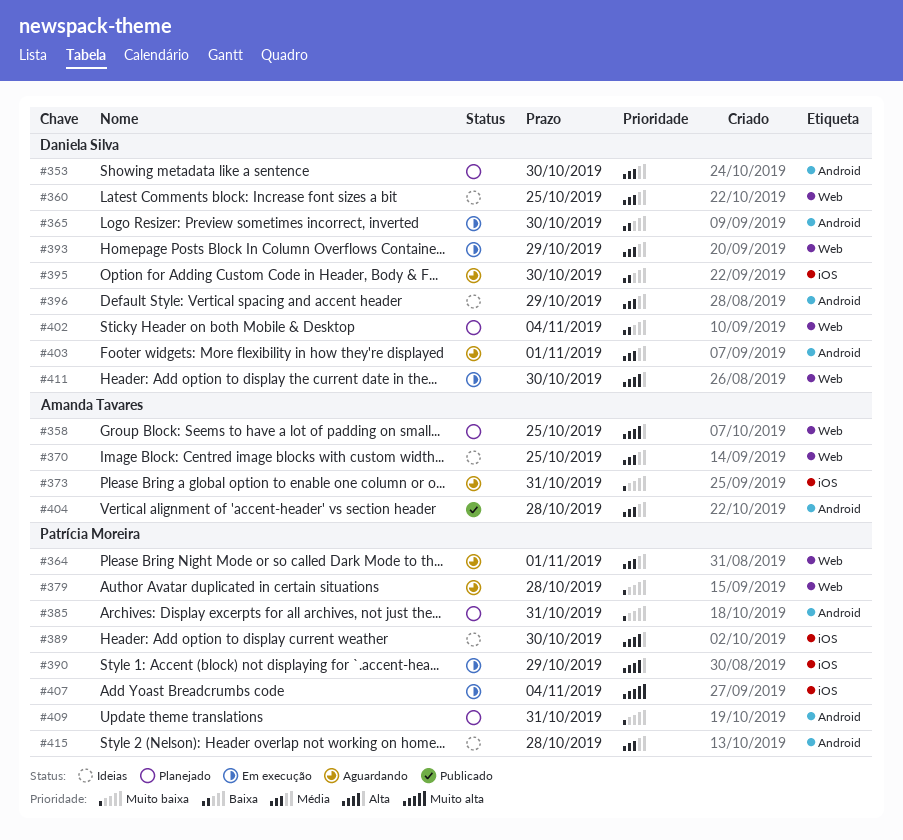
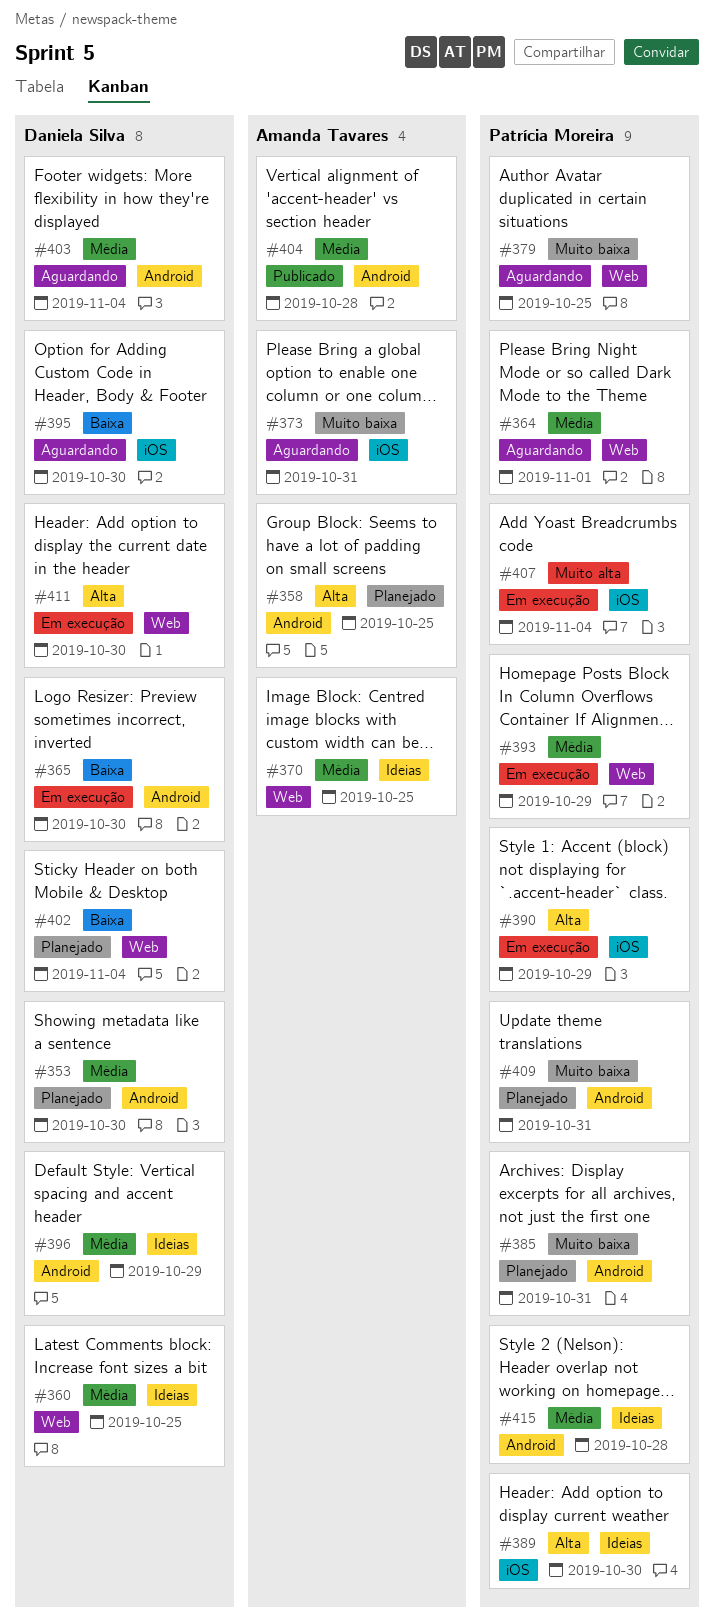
#358, label: Web -> Android
#379, due: Oct 28 -> Oct 25
#393, owner: Daniela Silva -> Patrícia Moreira
#403, due: Nov 1 -> Nov 4

